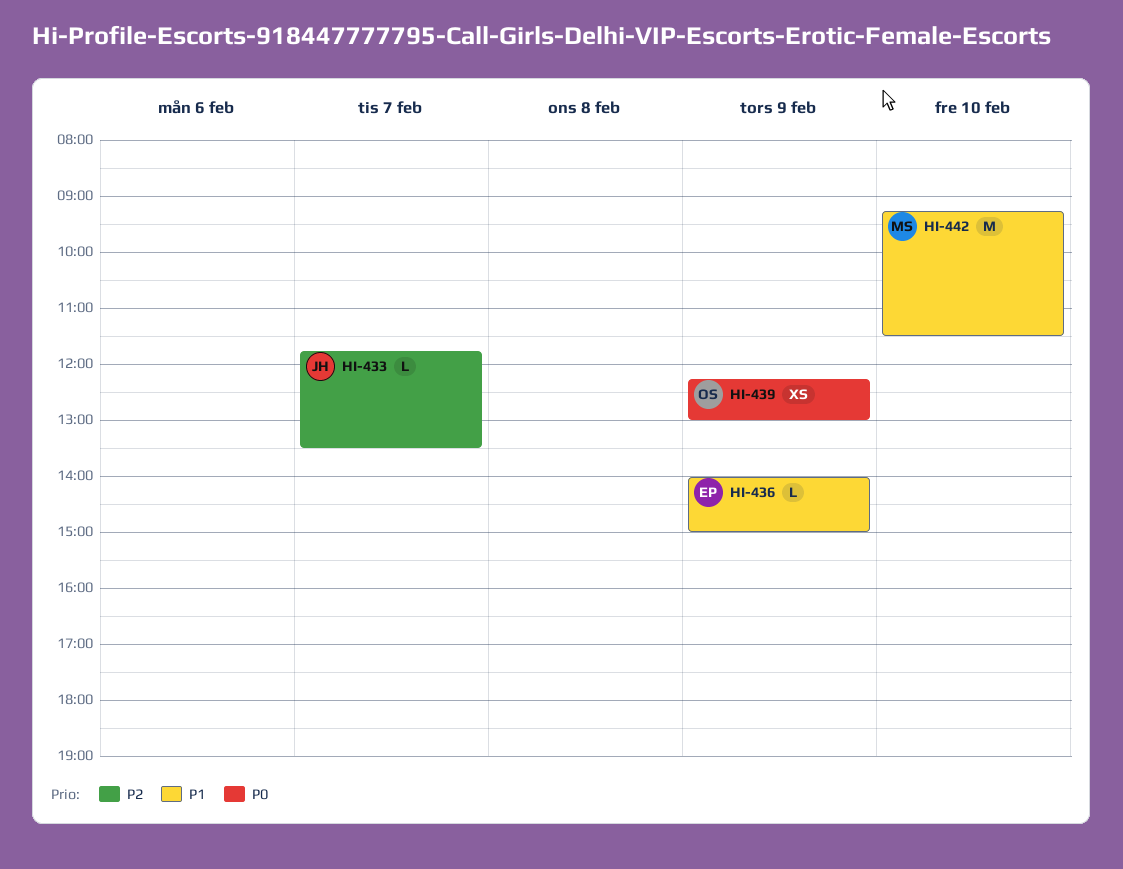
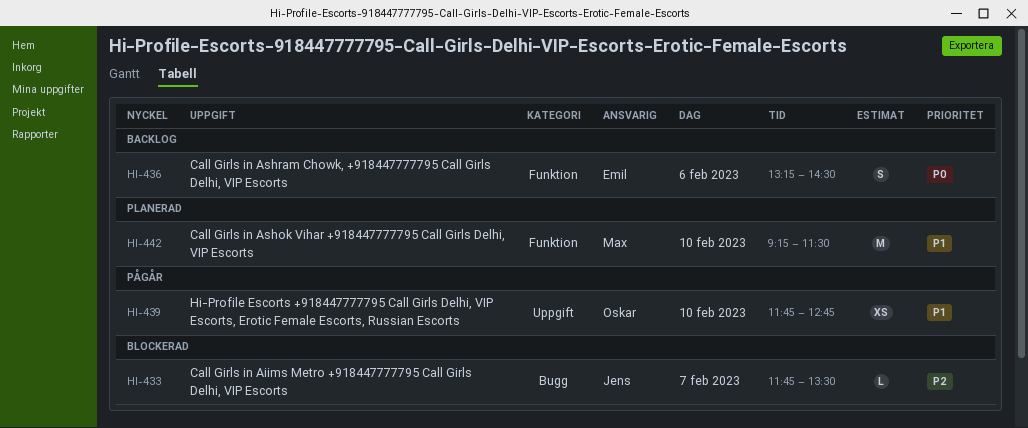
HI-436, priority: P1 -> P0
HI-436, estimate: L -> S
HI-436, day: Feb 9 -> Feb 6
HI-436, begins: 14:00 -> 13:15
HI-436, ends: 15:00 -> 14:30
HI-439, priority: P0 -> P1
HI-439, day: Feb 9 -> Feb 10
HI-439, begins: 12:15 -> 11:45
HI-439, ends: 13:00 -> 12:45

